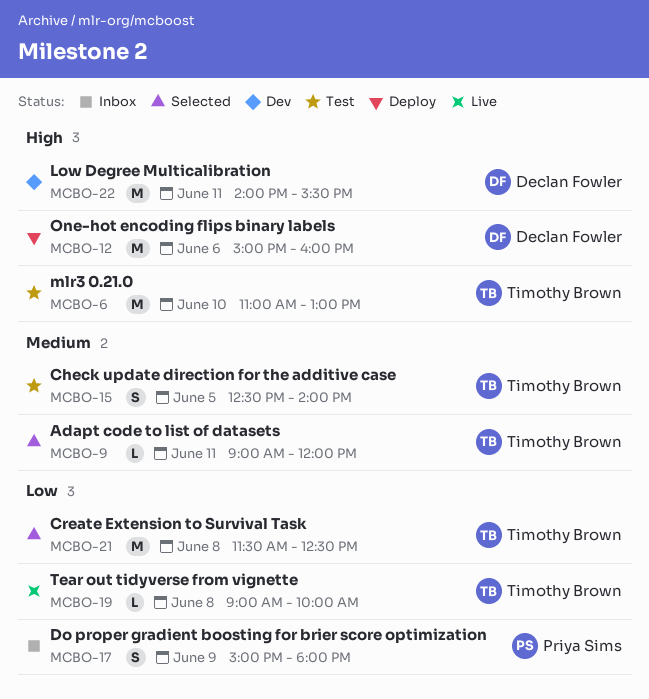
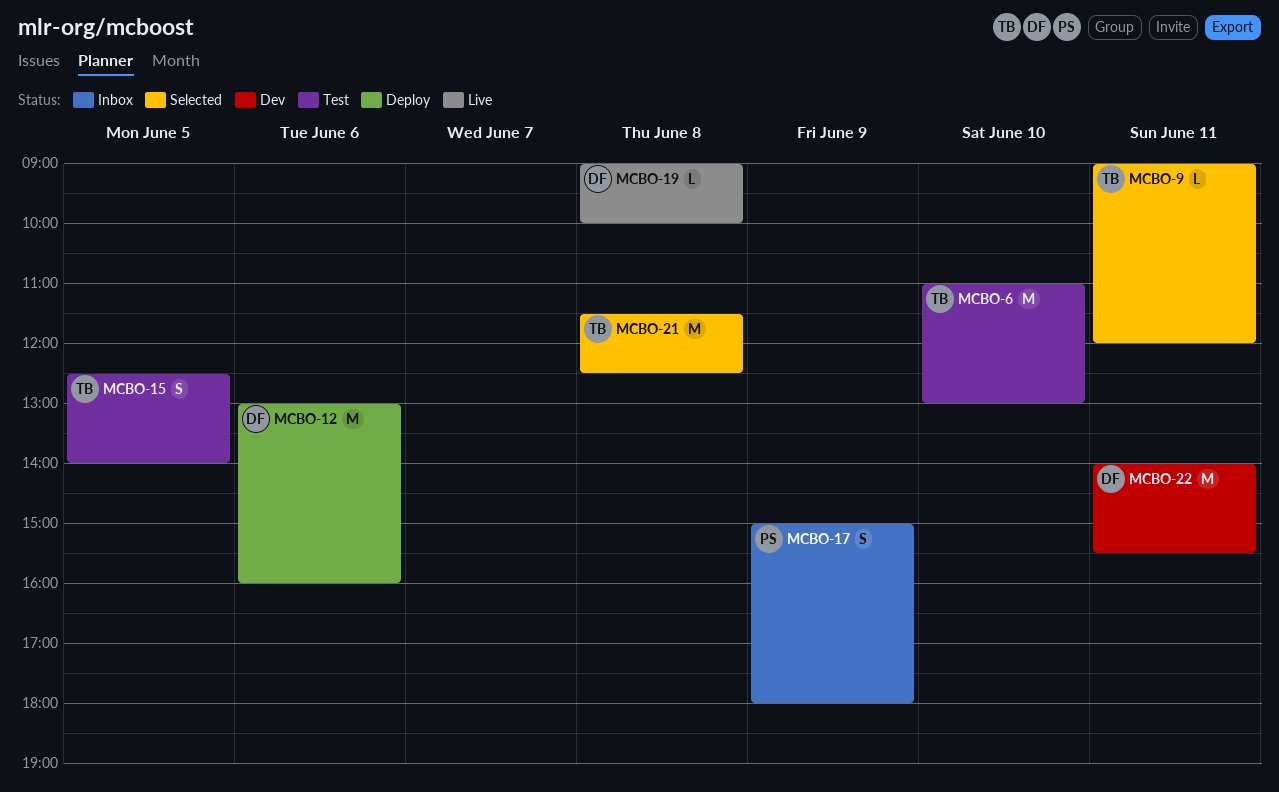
MCBO-12, begins: 15:00 -> 13:00
MCBO-19, owner: Timothy Brown -> Declan Fowler

